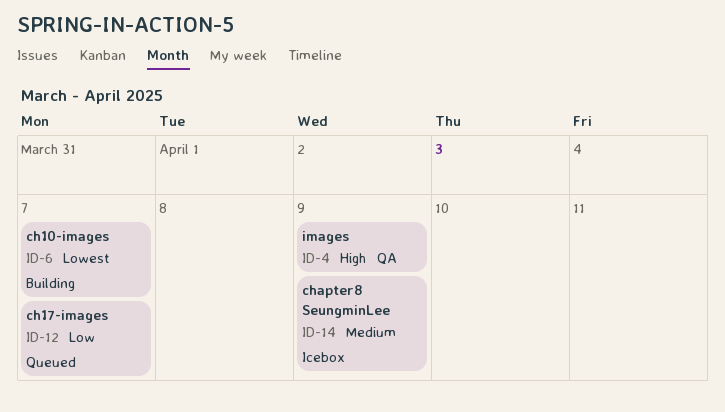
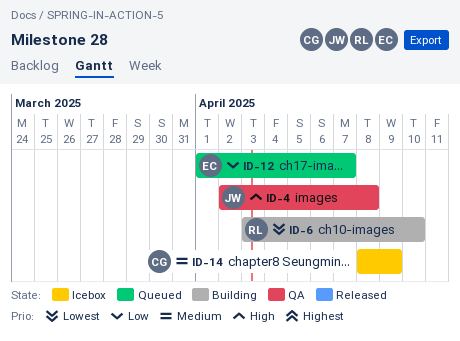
ID-4, due: Apr 9 -> Apr 8
ID-6, due: Apr 7 -> Apr 10

